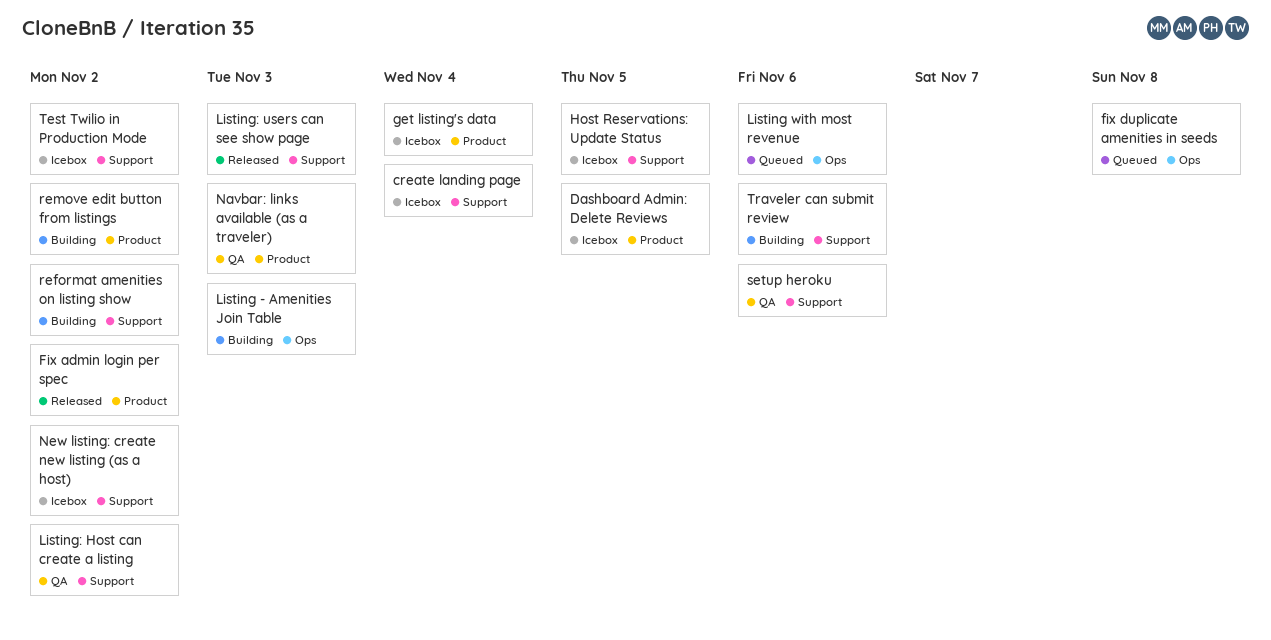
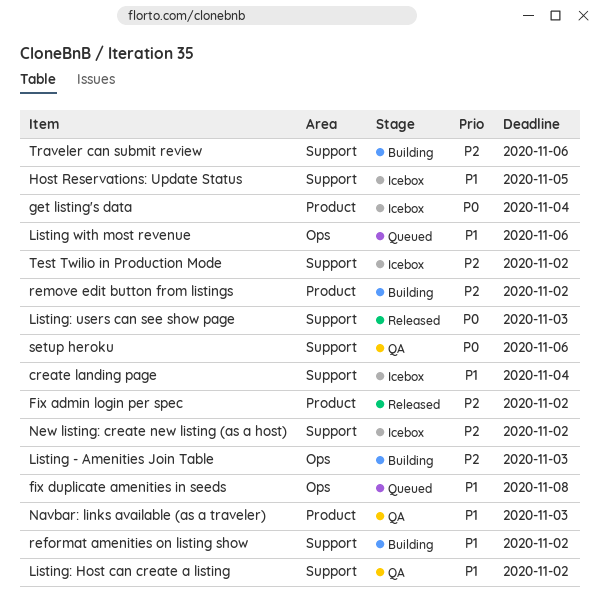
Dashboard Admin: Delete Reviews: present -> none

